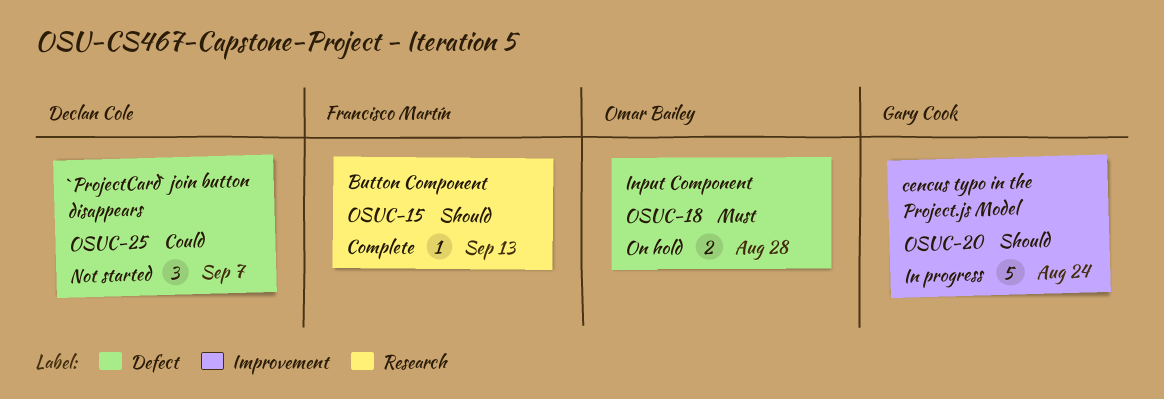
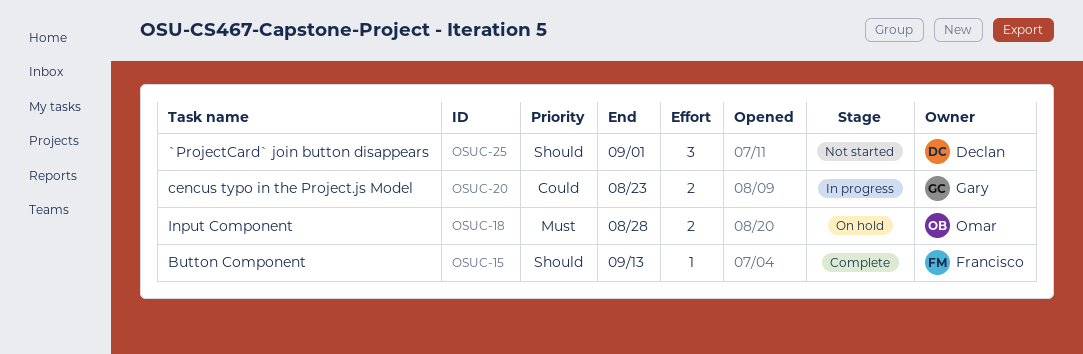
OSUC-20, priority: Should -> Could
OSUC-20, estimate: 5 -> 2
OSUC-20, due: Aug 24 -> Aug 23
OSUC-25, priority: Could -> Should
OSUC-25, due: Sep 7 -> Sep 1

